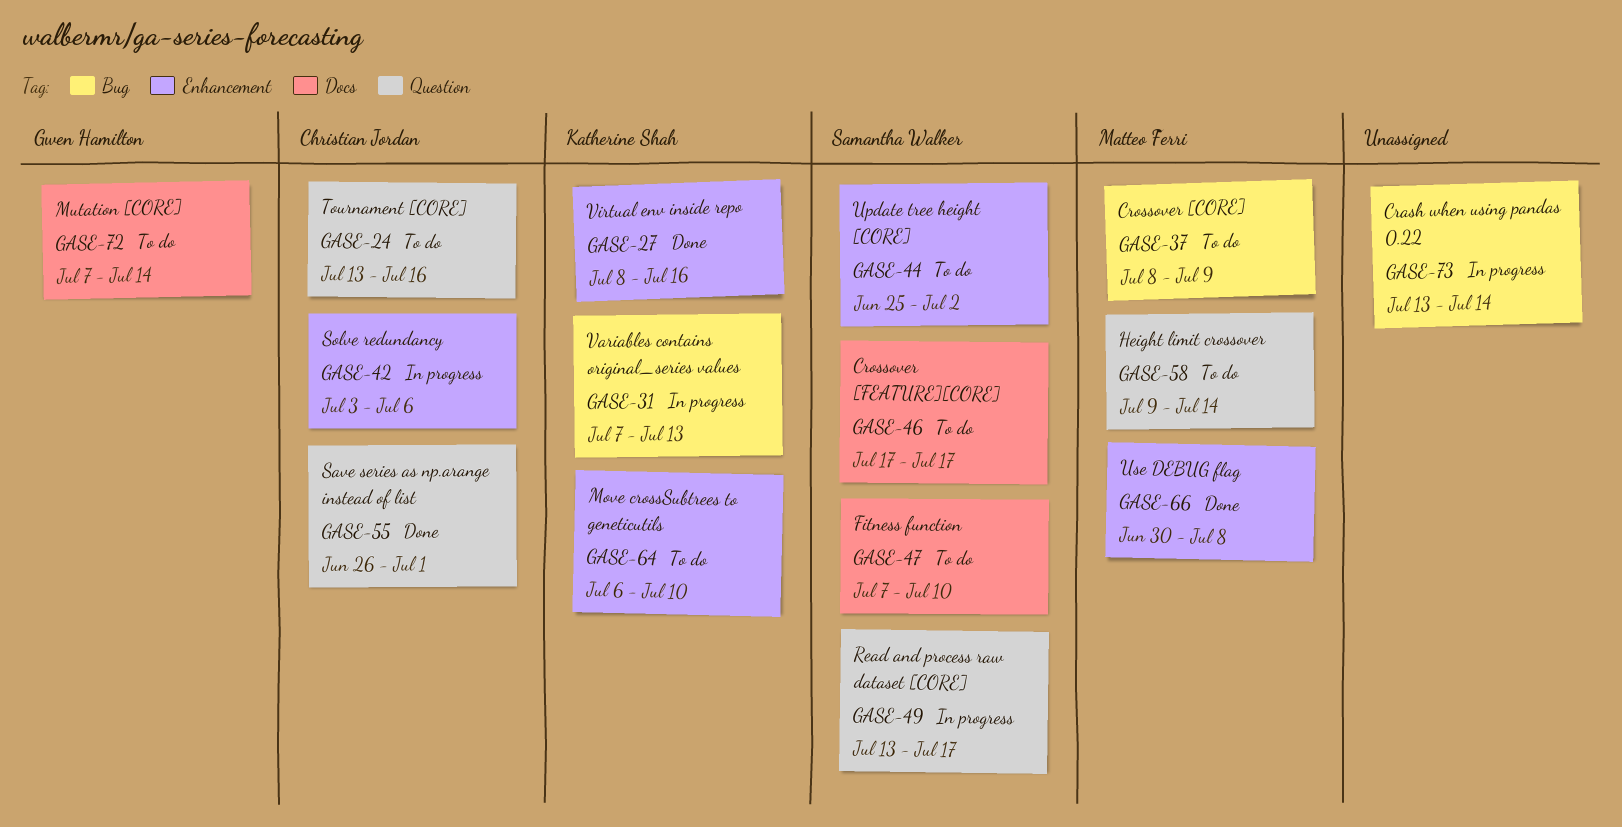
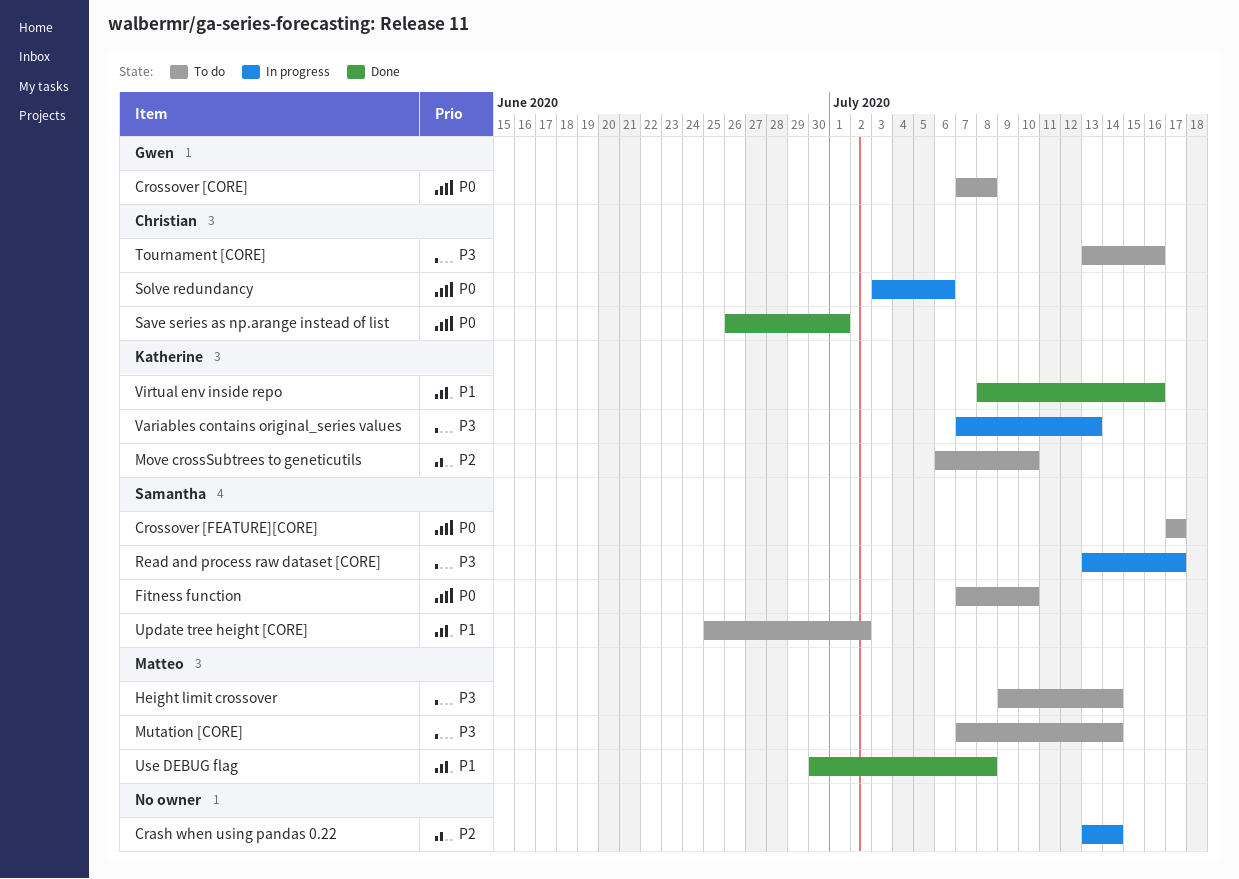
Crossover [CORE], owner: Matteo Ferri -> Gwen Hamilton
Crossover [CORE], start: Jul 8 -> Jul 7
Crossover [CORE], due: Jul 9 -> Jul 8
Mutation [CORE], owner: Gwen Hamilton -> Matteo Ferri

